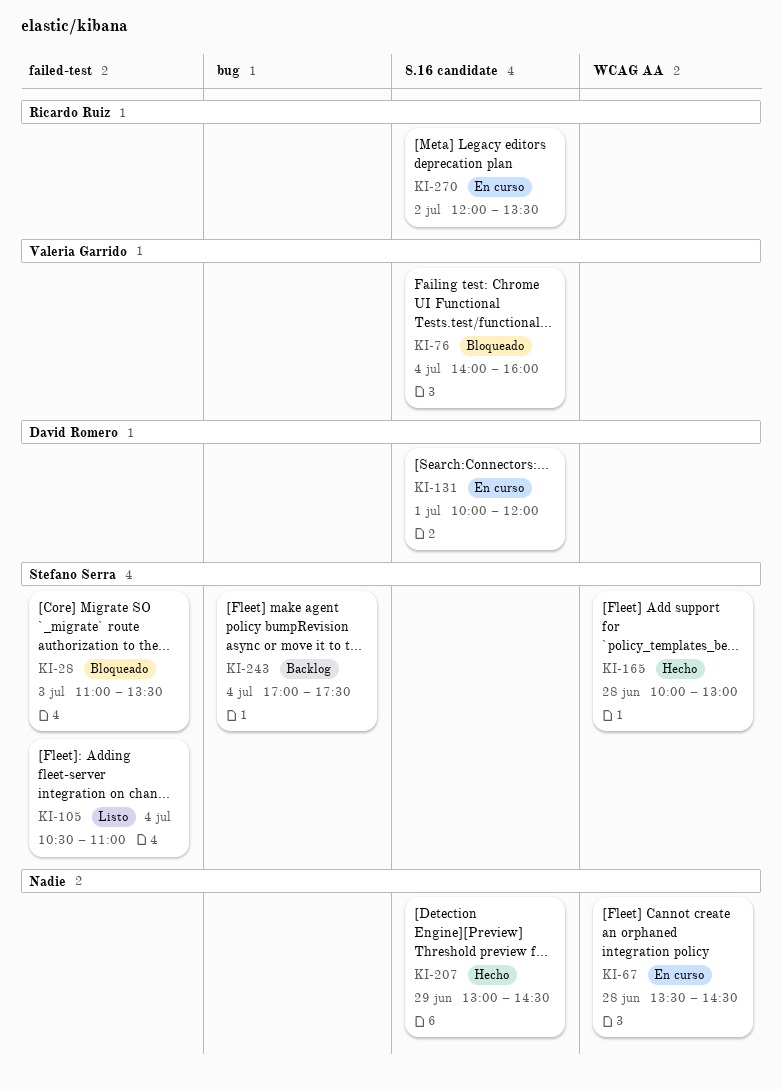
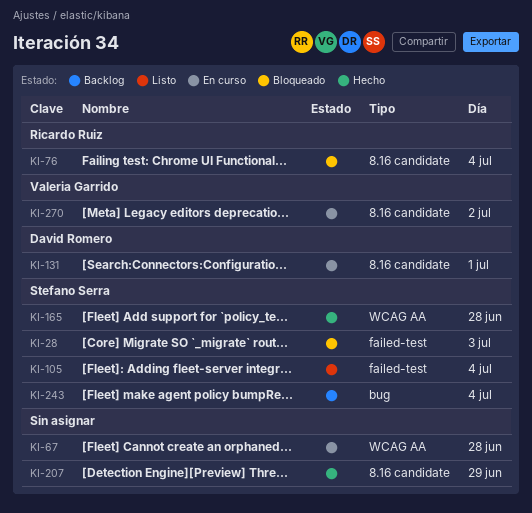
KI-76, owner: Valeria Garrido -> Ricardo Ruiz
KI-270, owner: Ricardo Ruiz -> Valeria Garrido

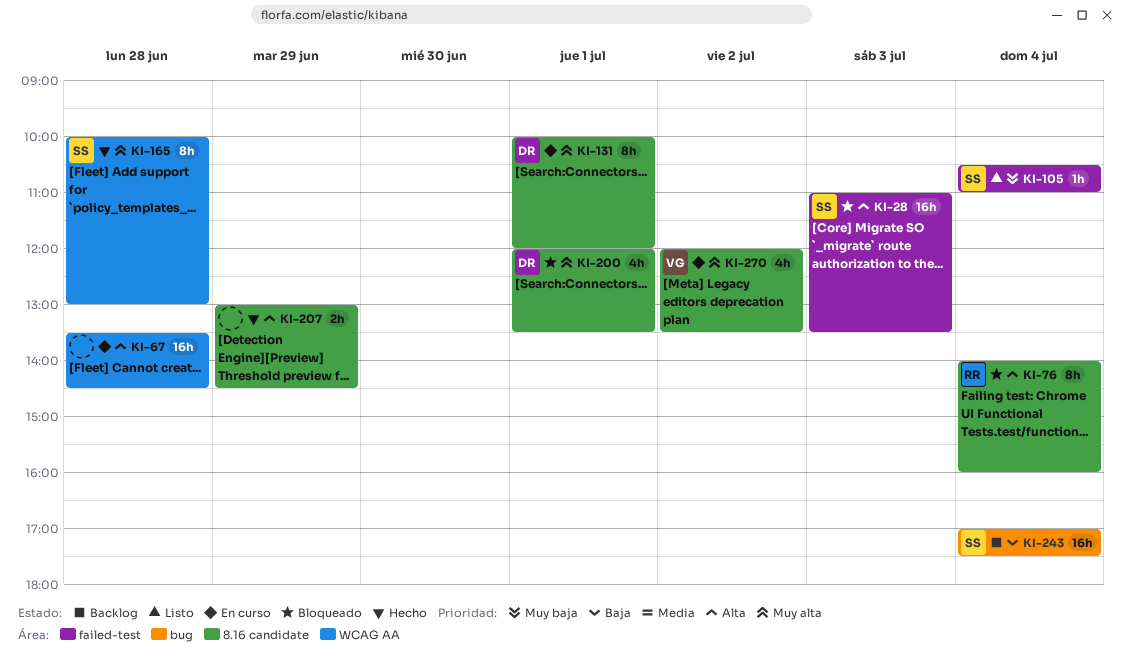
KI-200: none -> present

